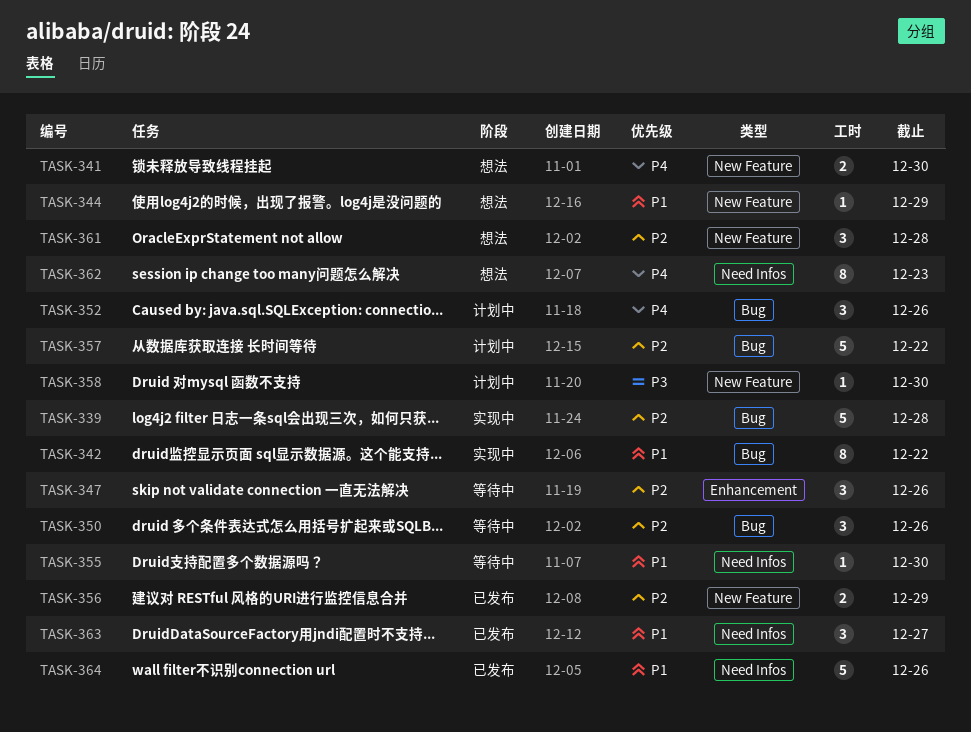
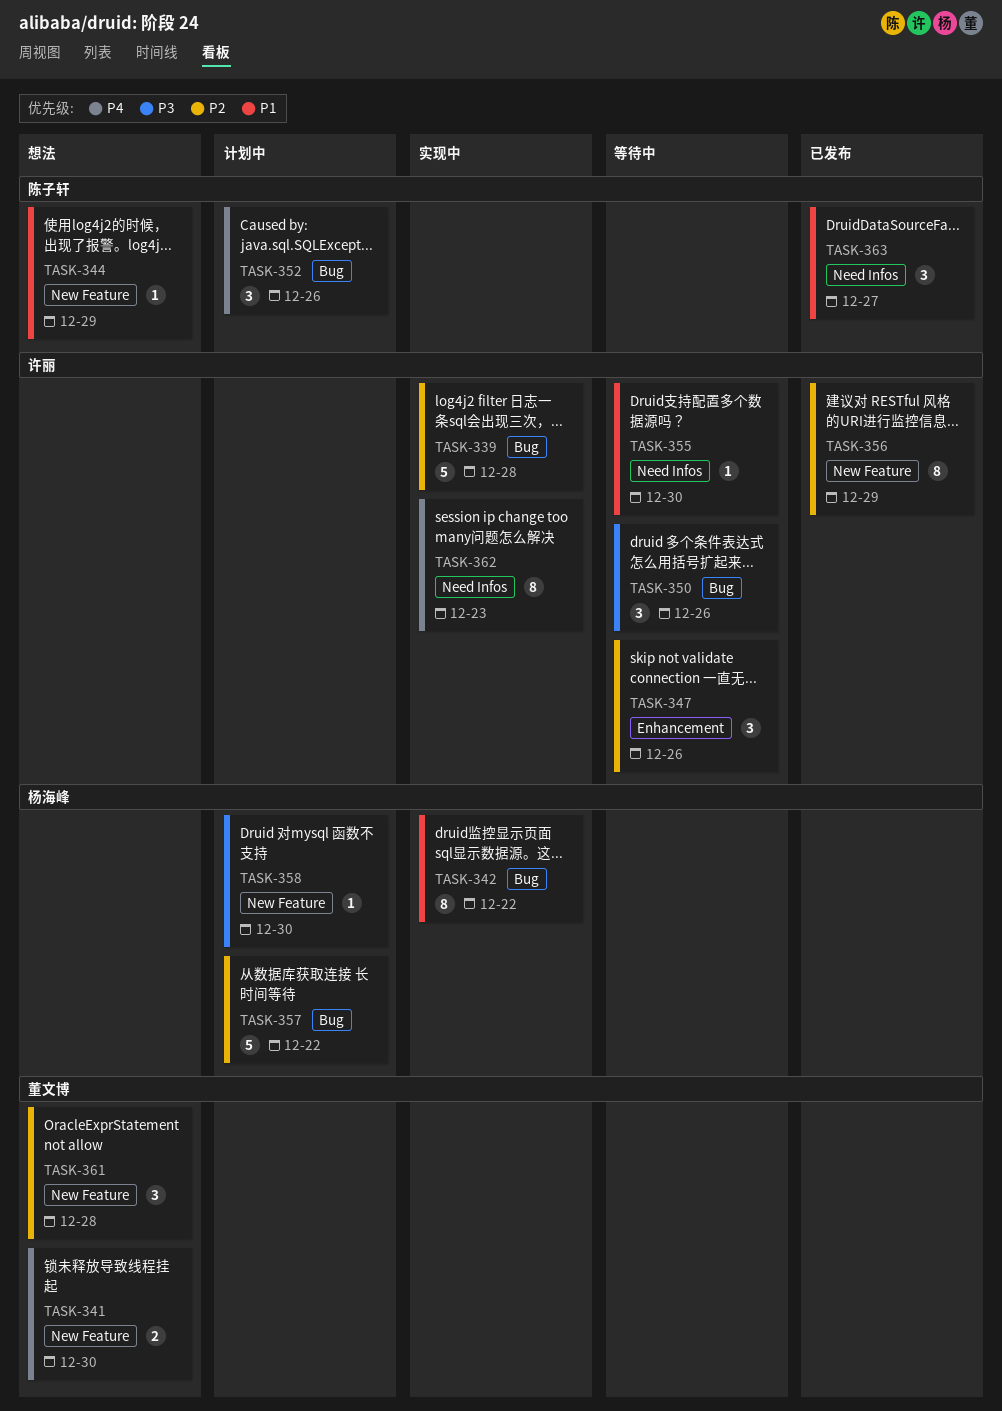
TASK-350, priority: P2 -> P3
TASK-356, estimate: 2 -> 8
TASK-362, status: 想法 -> 实现中
TASK-364: present -> none

